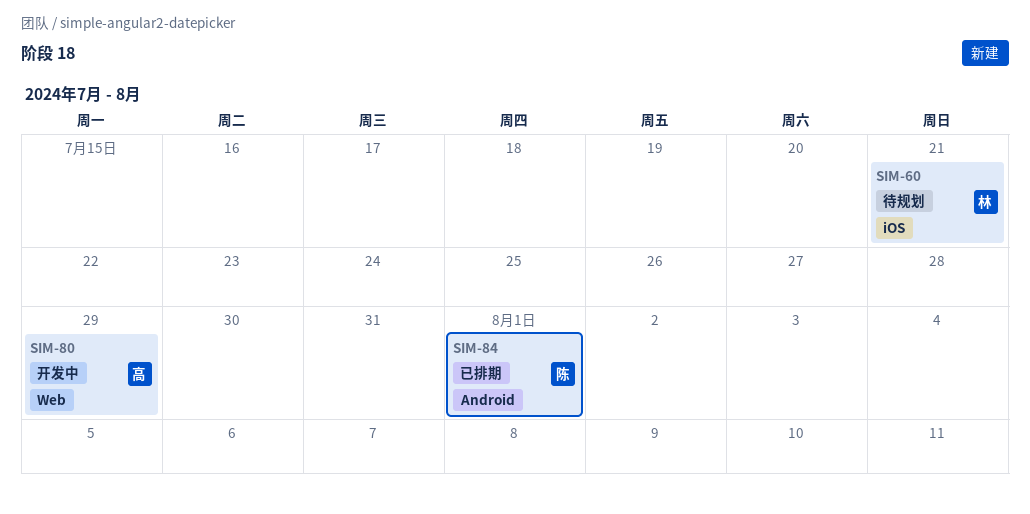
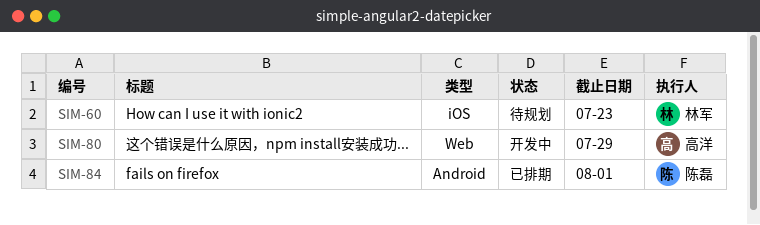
SIM-60, due: Jul 21 -> Jul 23

